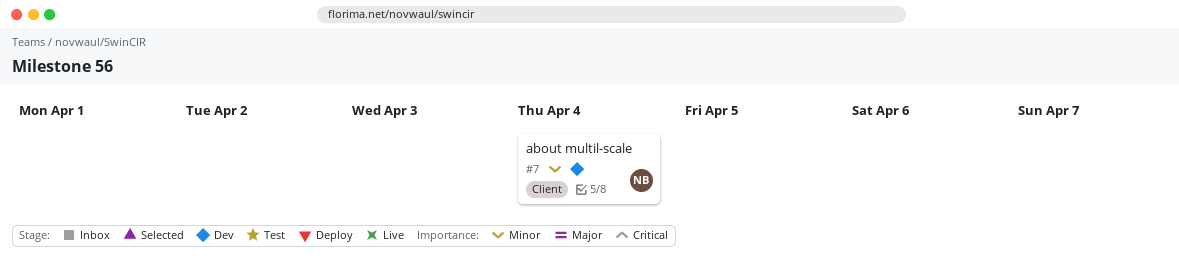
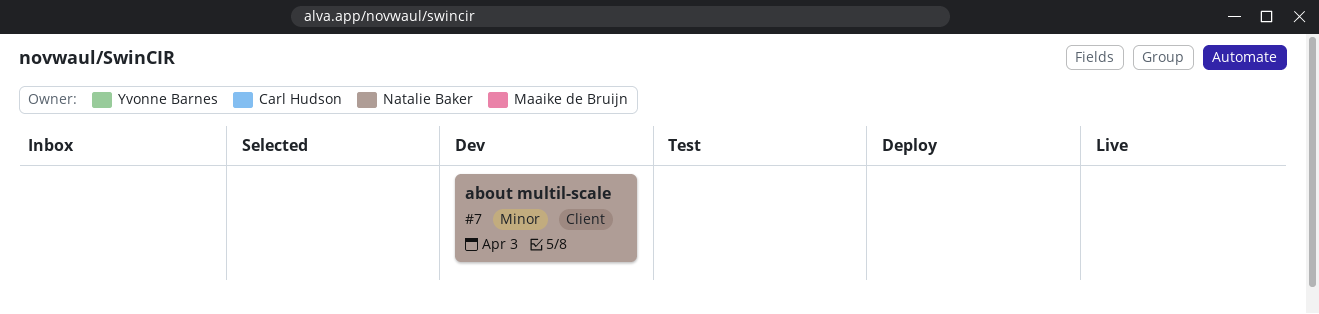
#7, due: Apr 4 -> Apr 3

